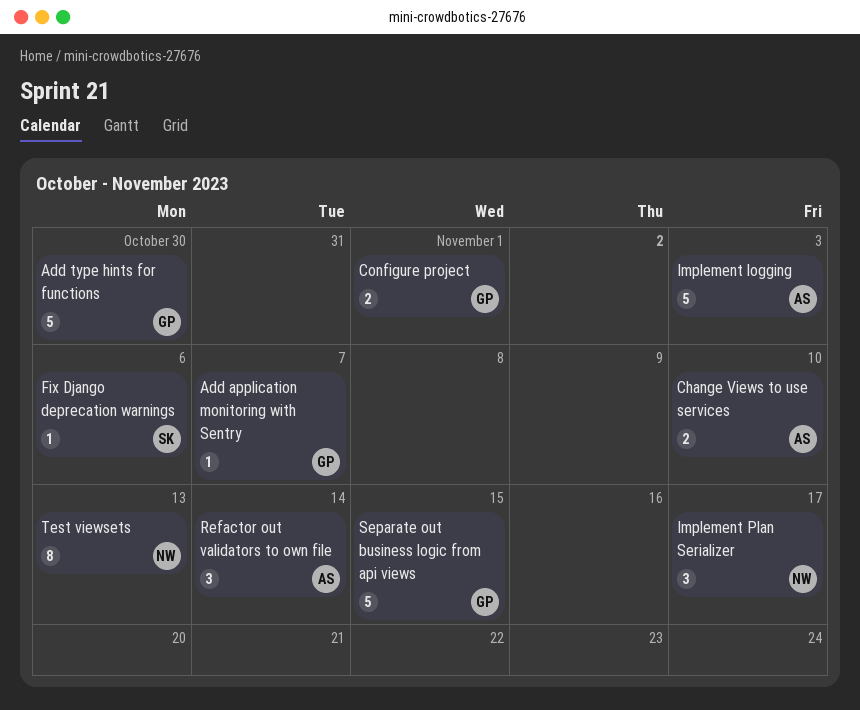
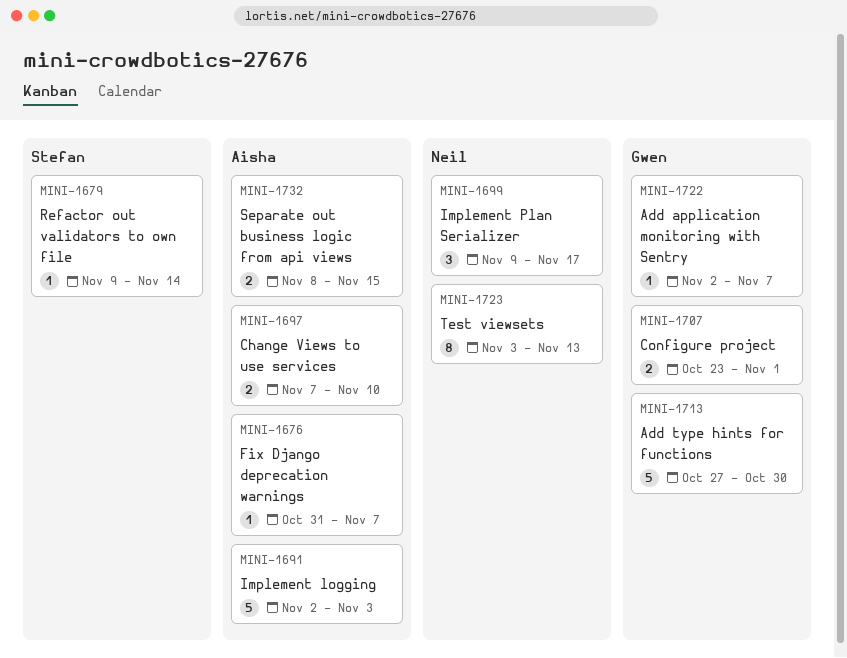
Fix Django deprecation warnings, owner: Stefan -> Aisha
Fix Django deprecation warnings, due: Nov 6 -> Nov 7
Refactor out validators to own file, owner: Aisha -> Stefan
Refactor out validators to own file, estimate: 3 -> 1
Separate out business logic from api views, owner: Gwen -> Aisha
Separate out business logic from api views, estimate: 5 -> 2

